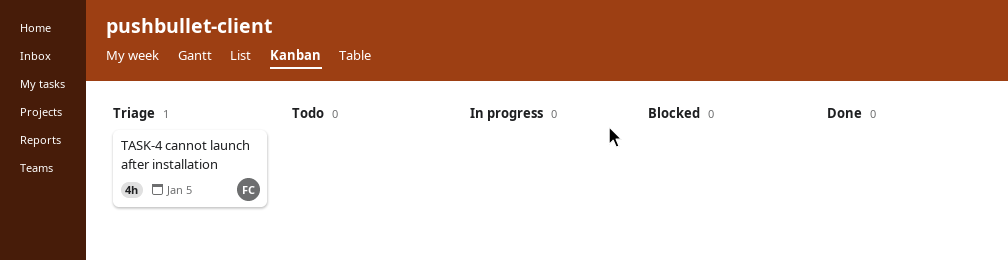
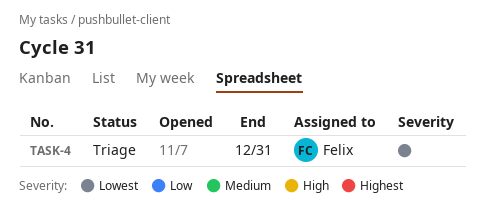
TASK-4, due: Jan 5 -> Dec 31

